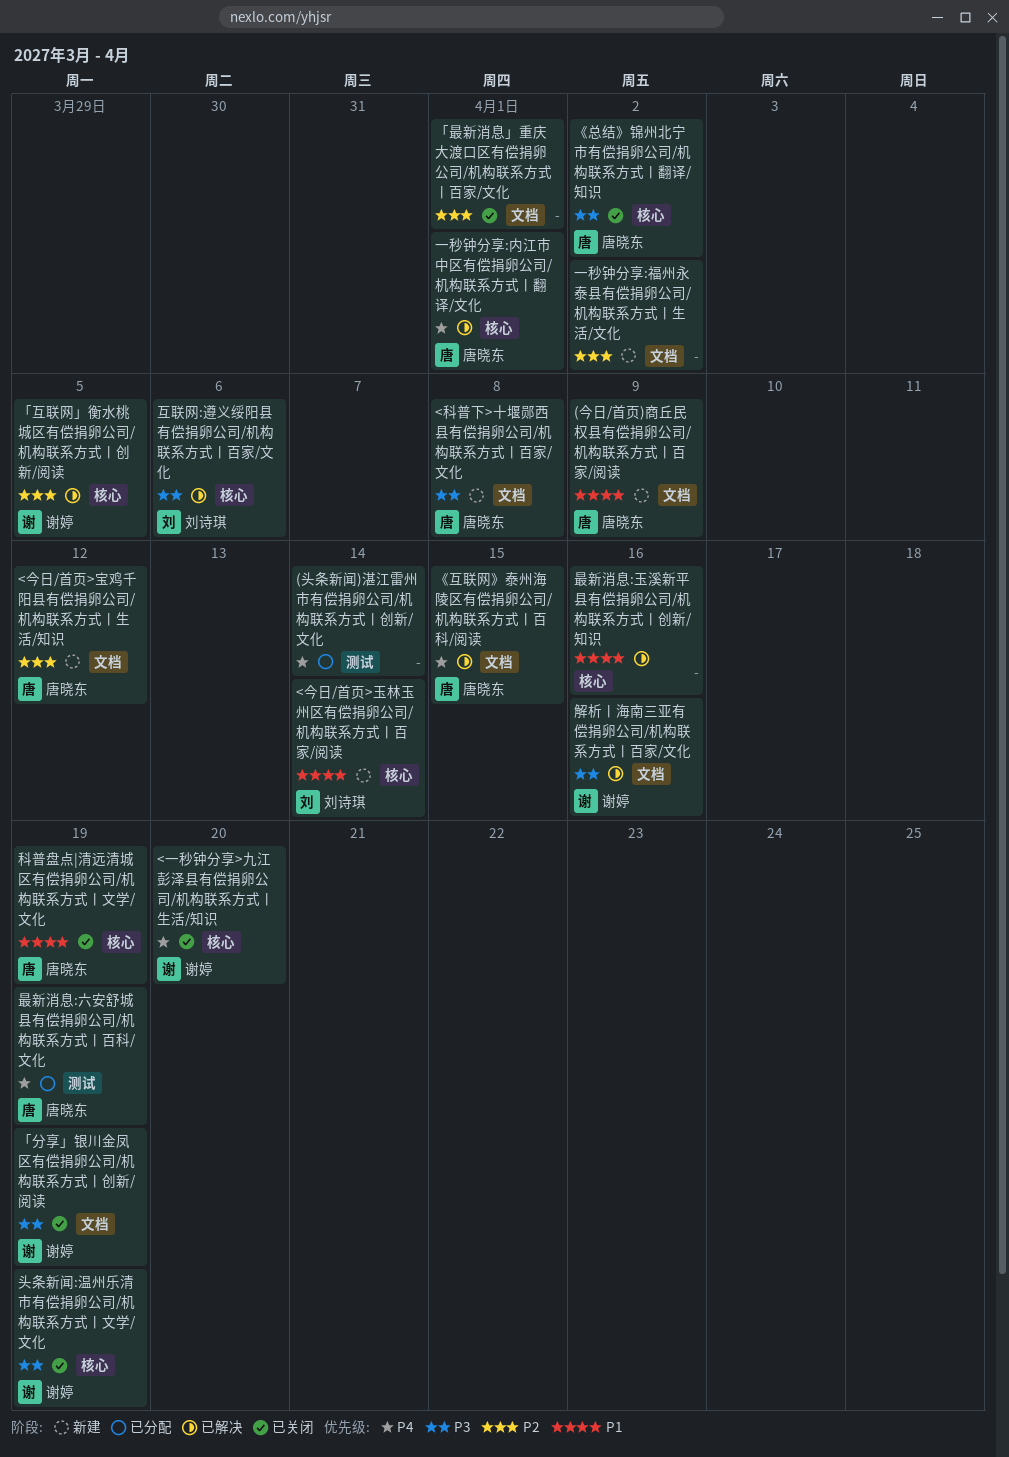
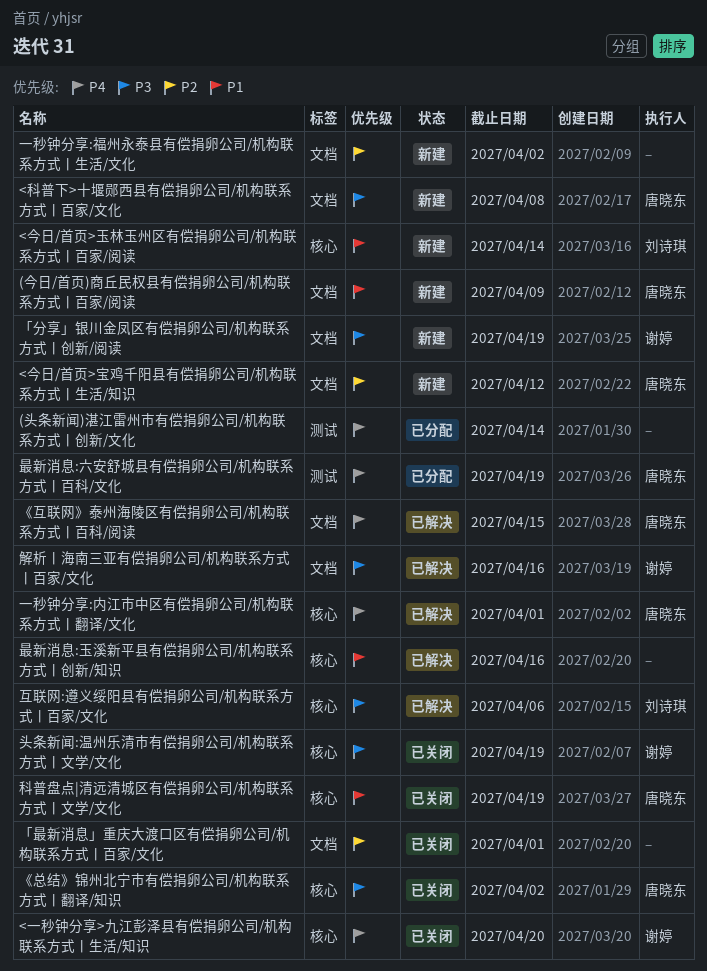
「互联网」衡水桃城区有偿捐卵公司/机构联系方式丨创新/阅读: present -> none
「分享」银川金凤区有偿捐卵公司/机构联系方式丨创新/阅读, status: 已关闭 -> 新建

